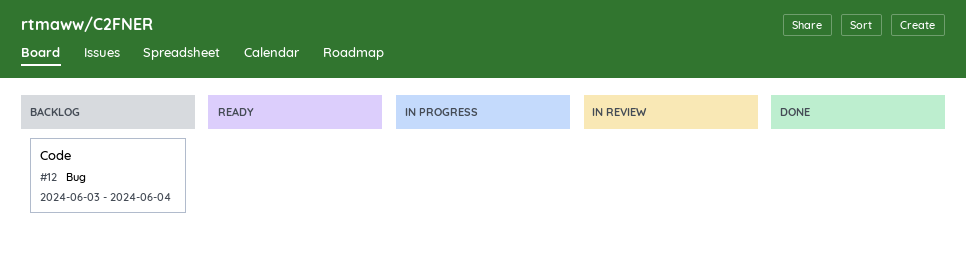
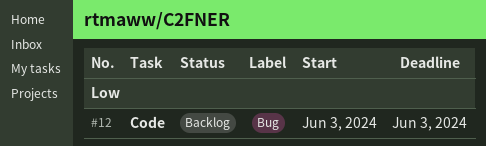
#12, due: Jun 4 -> Jun 3

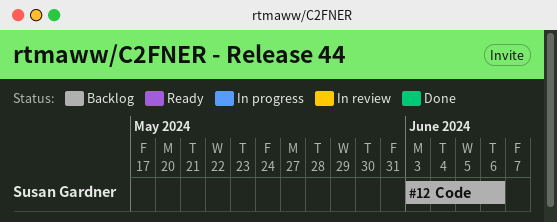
#12, due: Jun 3 -> Jun 6

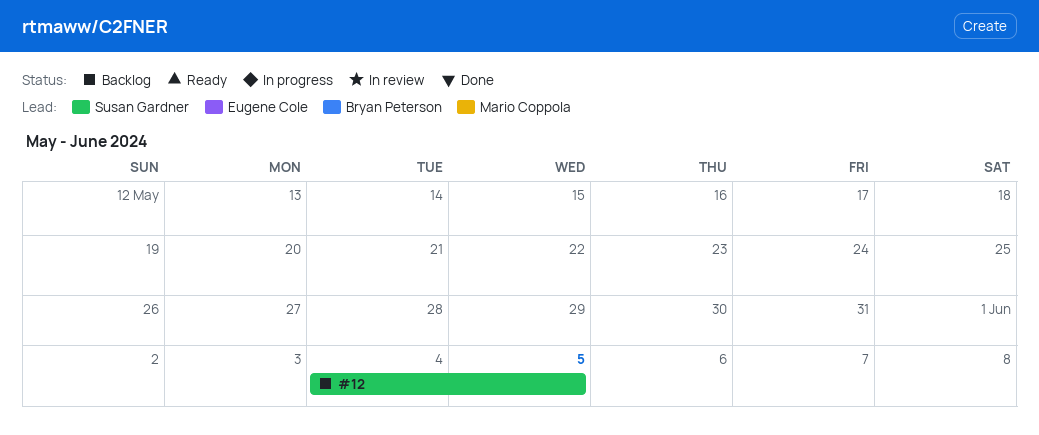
#12, start: Jun 3 -> Jun 4
#12, due: Jun 6 -> Jun 5

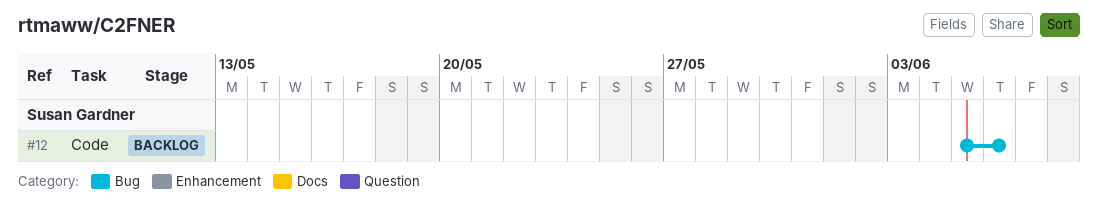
#12, start: Jun 4 -> Jun 5
#12, due: Jun 5 -> Jun 6

